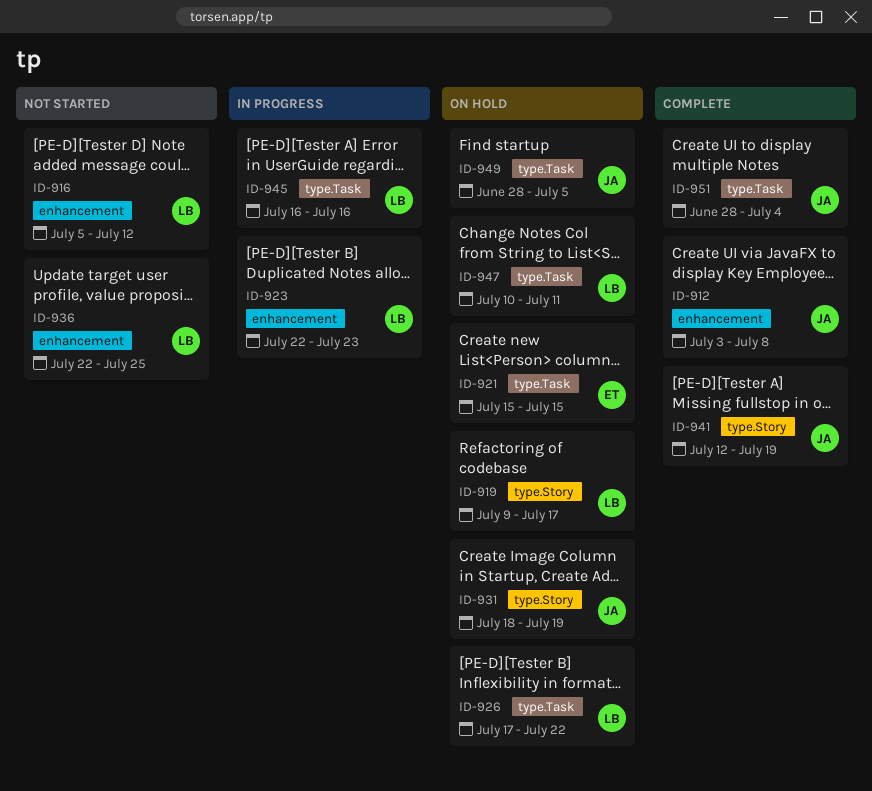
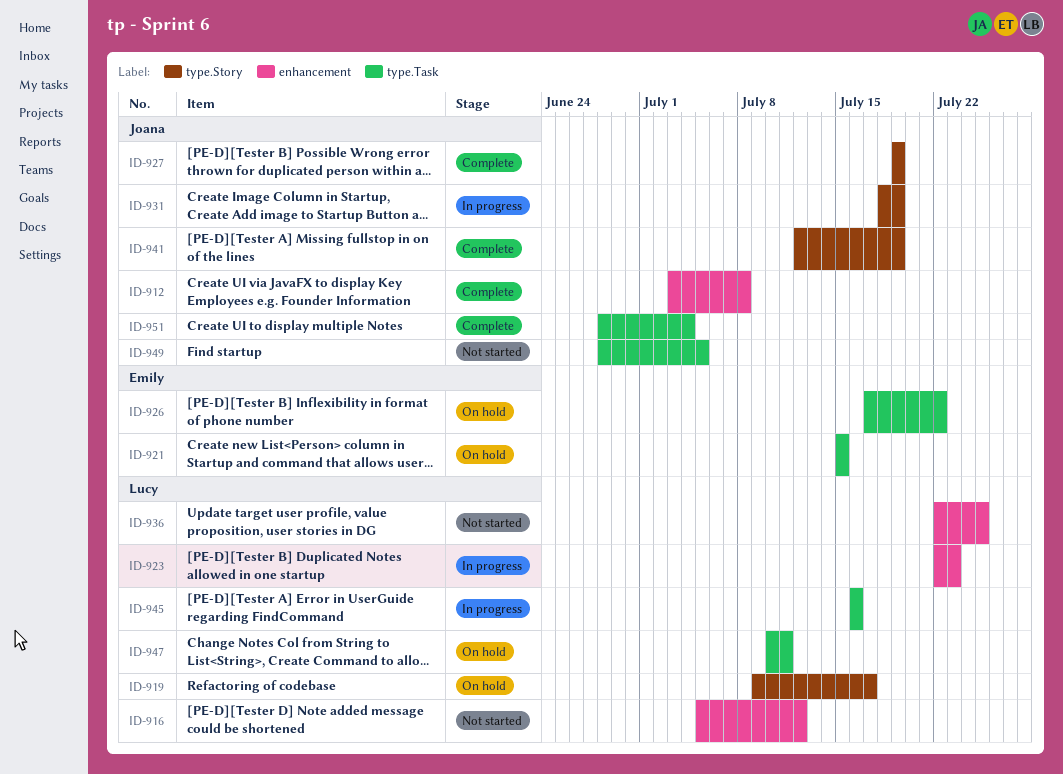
ID-926, owner: Lucy -> Emily
ID-927: none -> present
ID-931, status: On hold -> In progress
ID-949, status: On hold -> Not started

